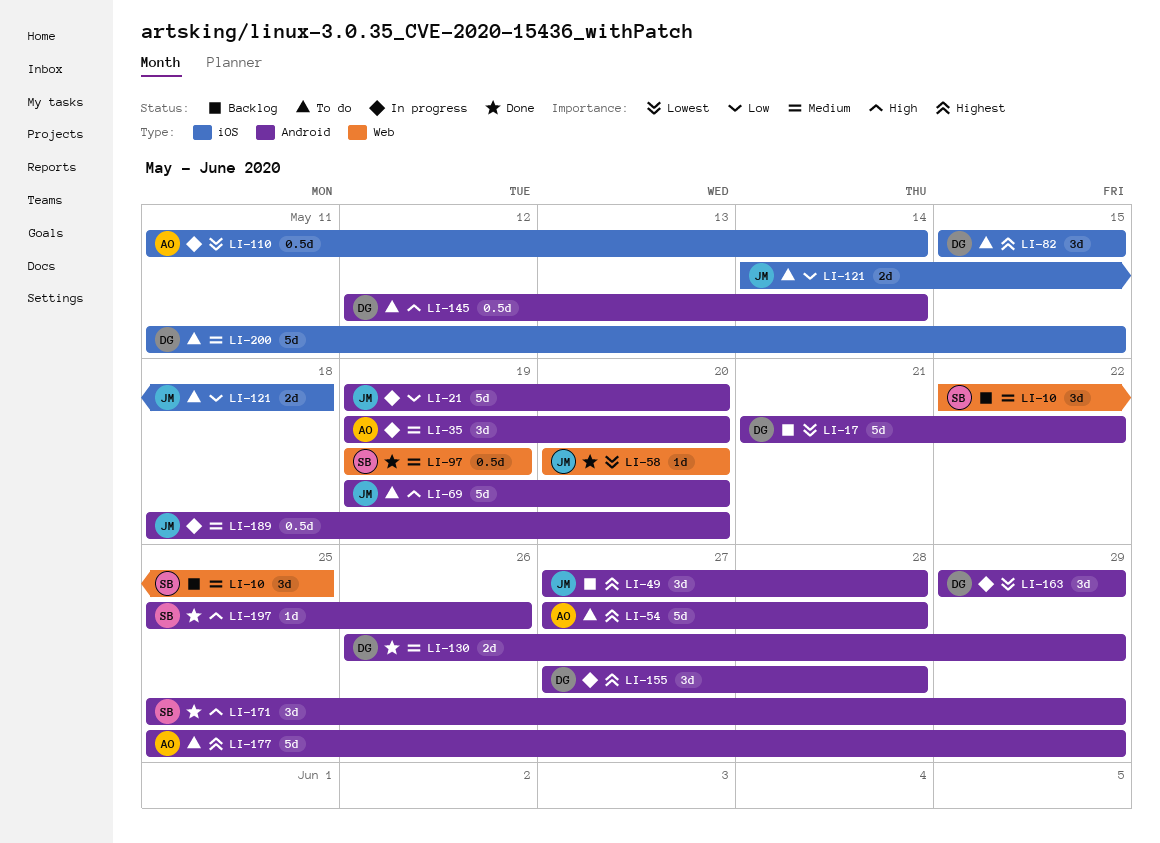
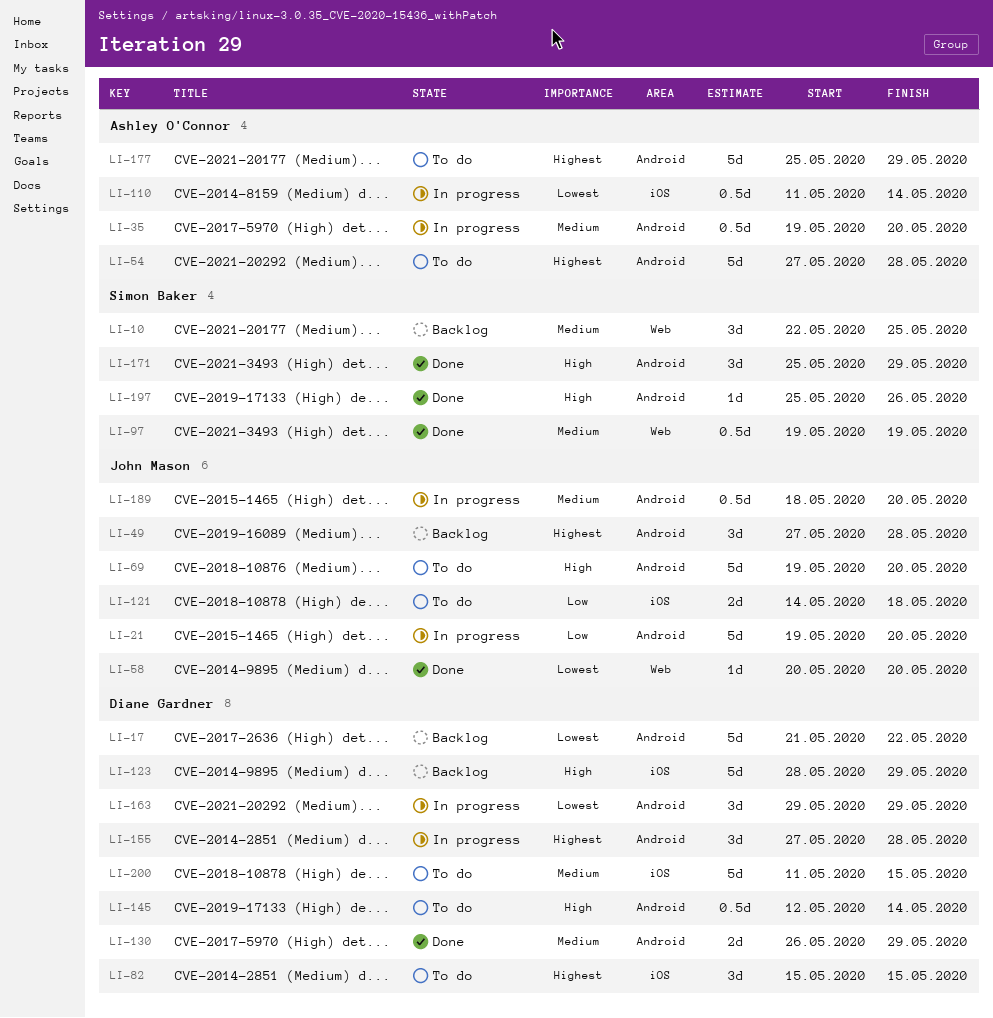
LI-35, estimate: 3d -> 0.5d
LI-123: none -> present

